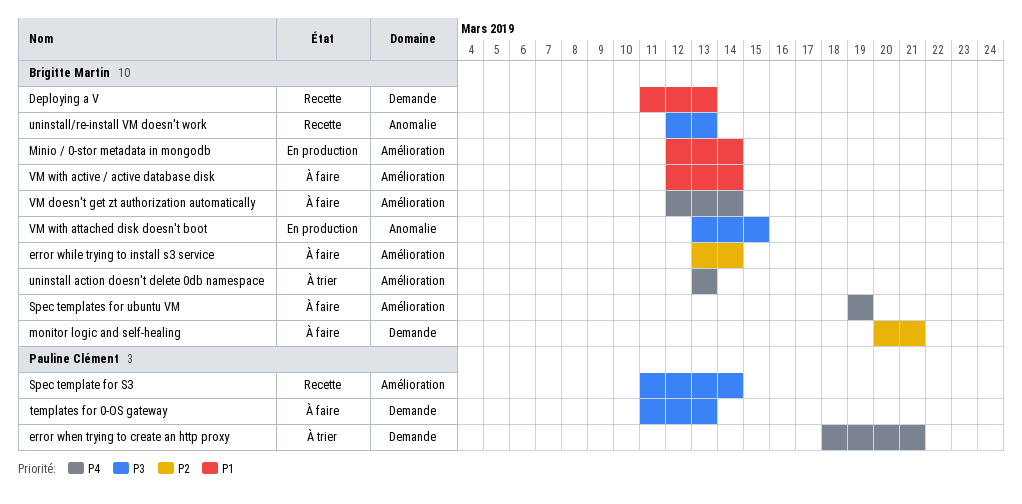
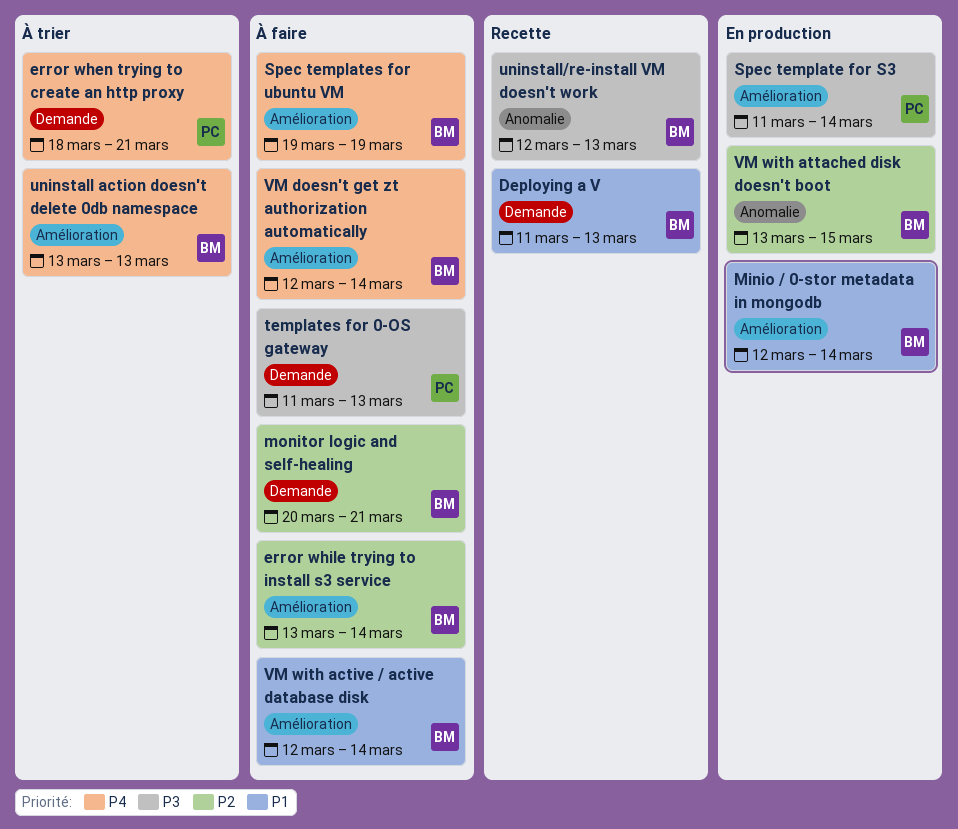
Spec template for S3, status: Recette -> En production
VM with attached disk doesn't boot, priority: P3 -> P2

